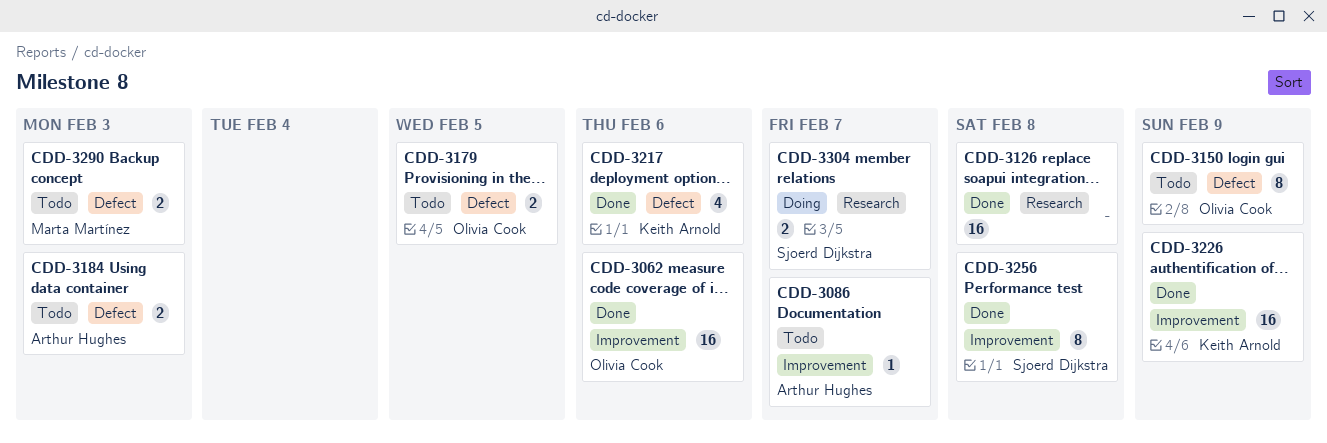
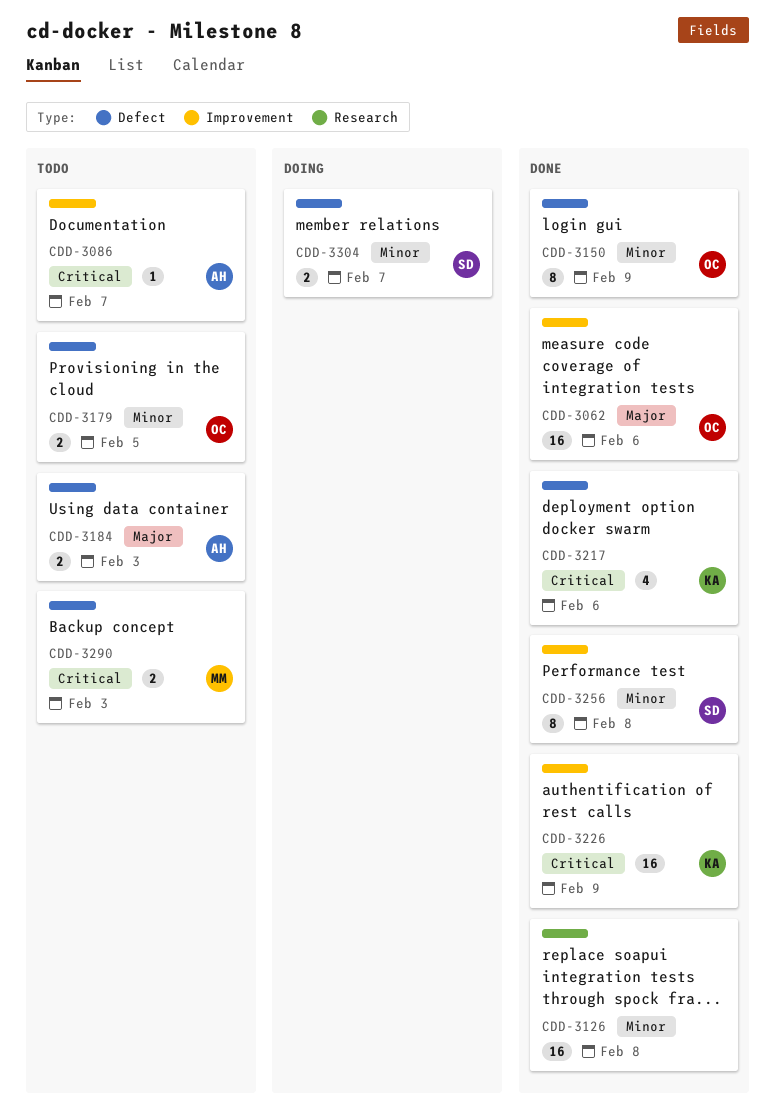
CDD-3150, status: Todo -> Done
CDD-3304, label: Research -> Defect

